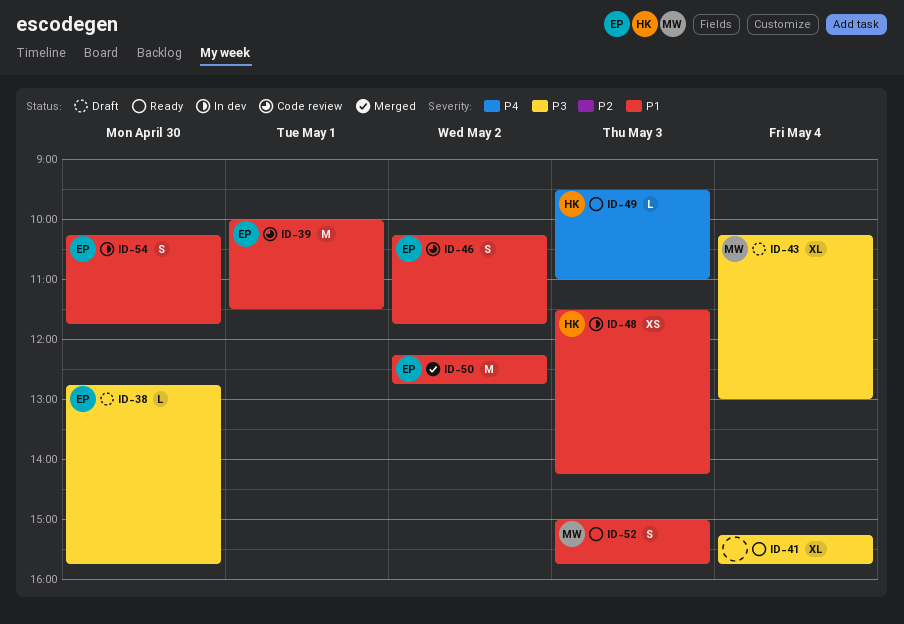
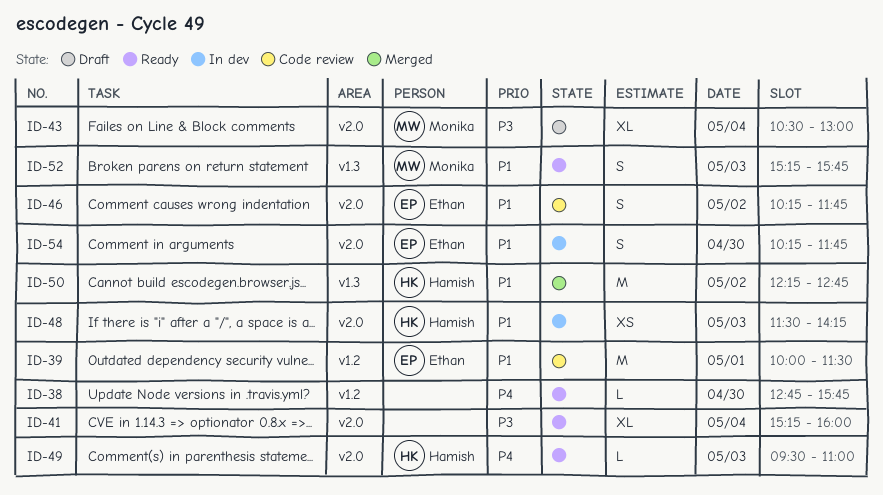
ID-38, status: Draft -> Ready
ID-38, owner: Ethan -> none
ID-38, priority: P3 -> P4
ID-41, ends: 15:45 -> 16:00
ID-43, begins: 10:15 -> 10:30
ID-50, owner: Ethan -> Hamish
ID-52, begins: 15:00 -> 15:15

